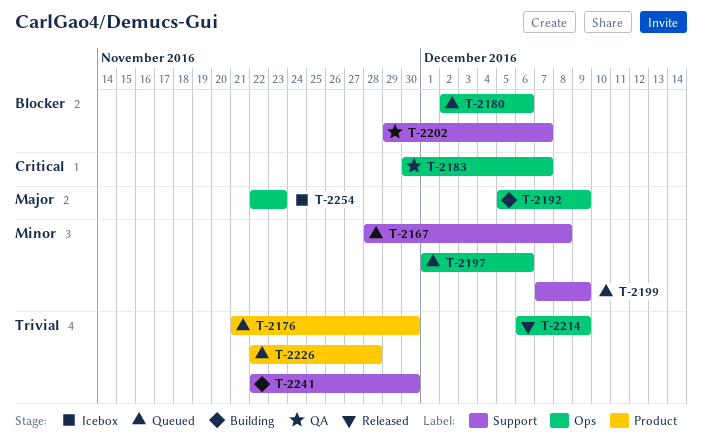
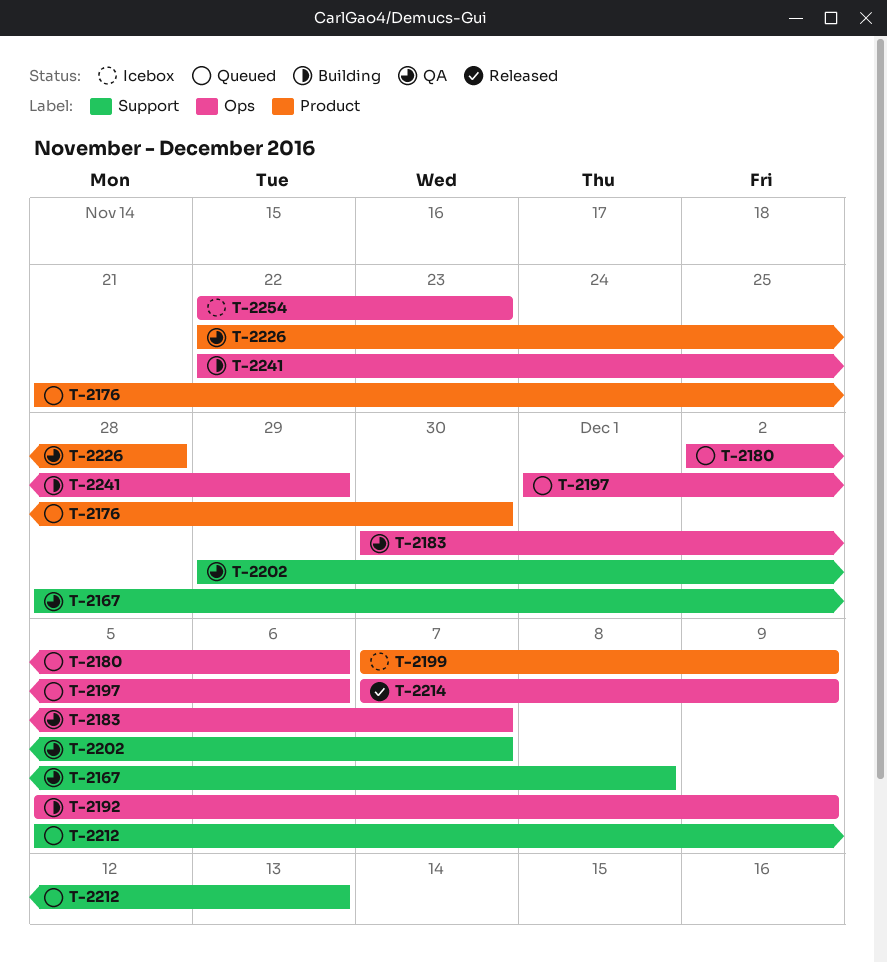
T-2167, status: Queued -> QA
T-2199, status: Queued -> Icebox
T-2199, label: Support -> Product
T-2212: none -> present
T-2214, start: Dec 6 -> Dec 7
T-2226, status: Queued -> QA
T-2241, label: Support -> Ops
T-2241, due: Nov 30 -> Nov 29

